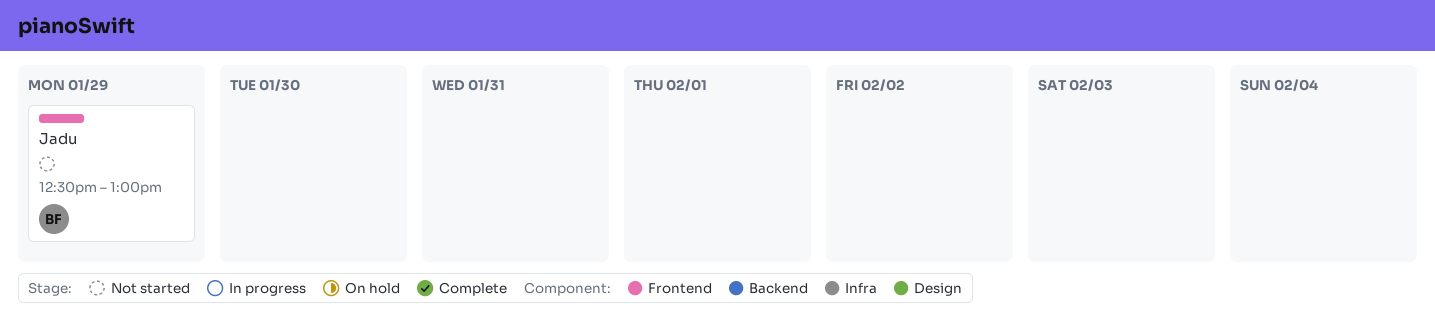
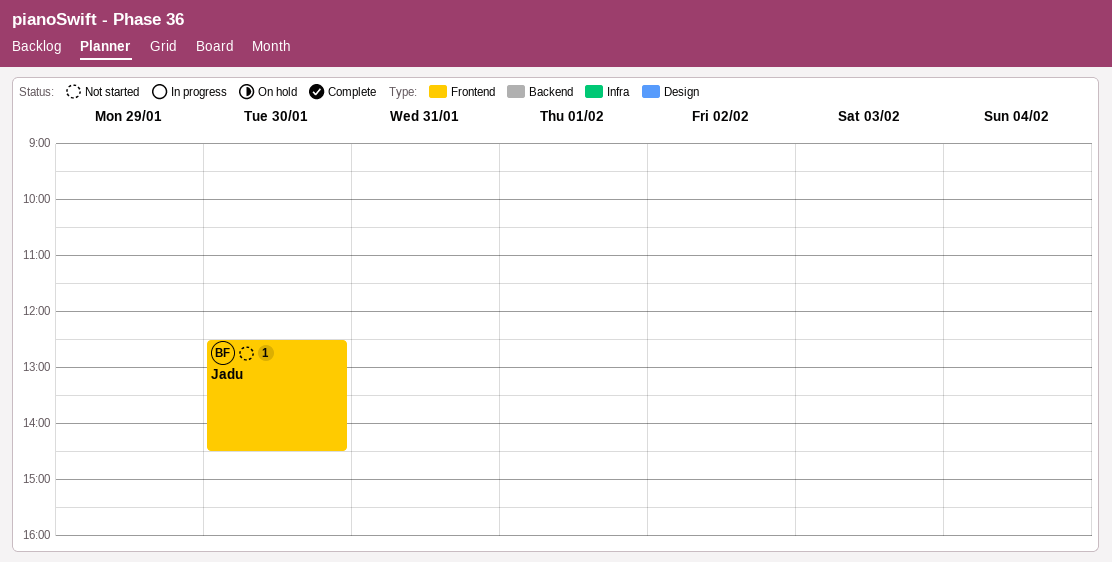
Jadu, day: Jan 29 -> Jan 30
Jadu, ends: 13:00 -> 14:30

